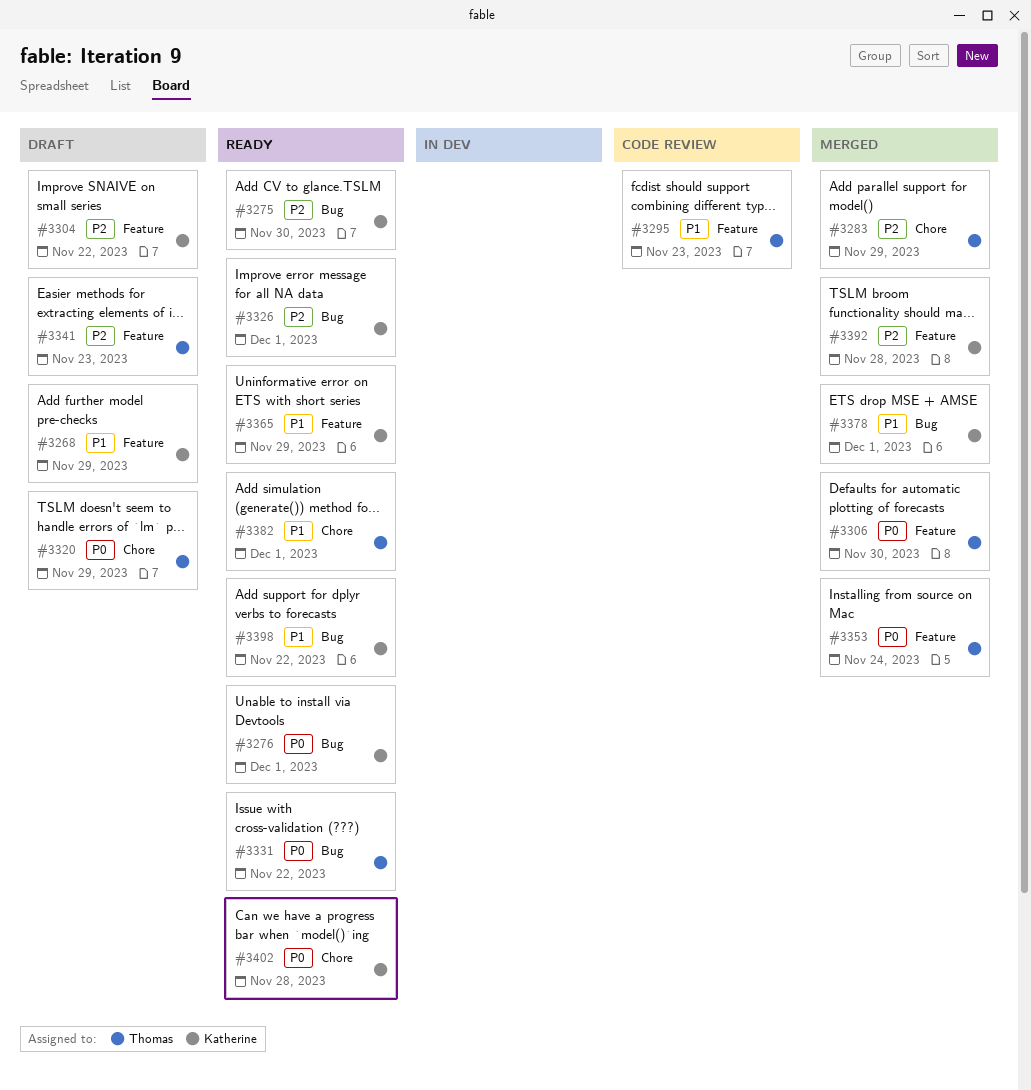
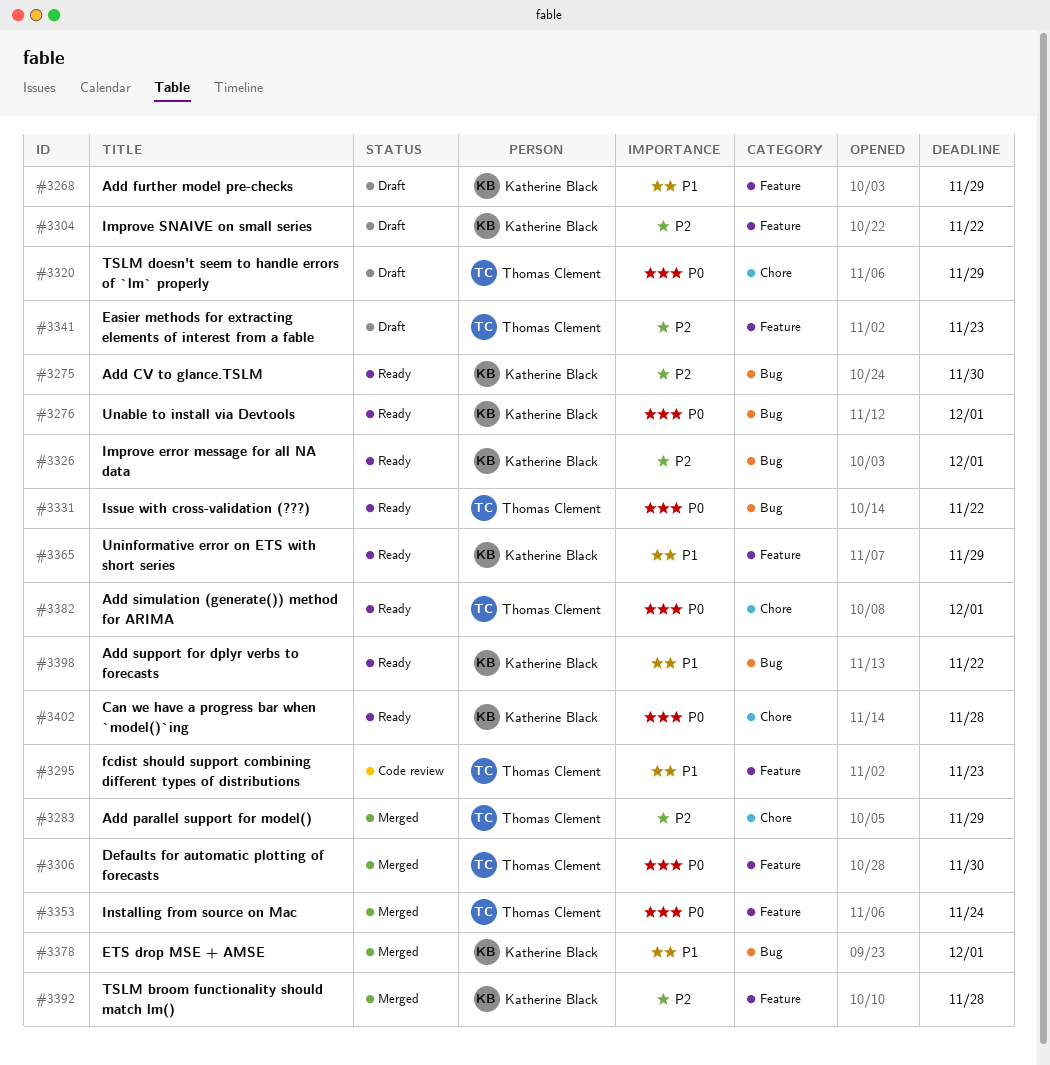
#3382, priority: P1 -> P0

